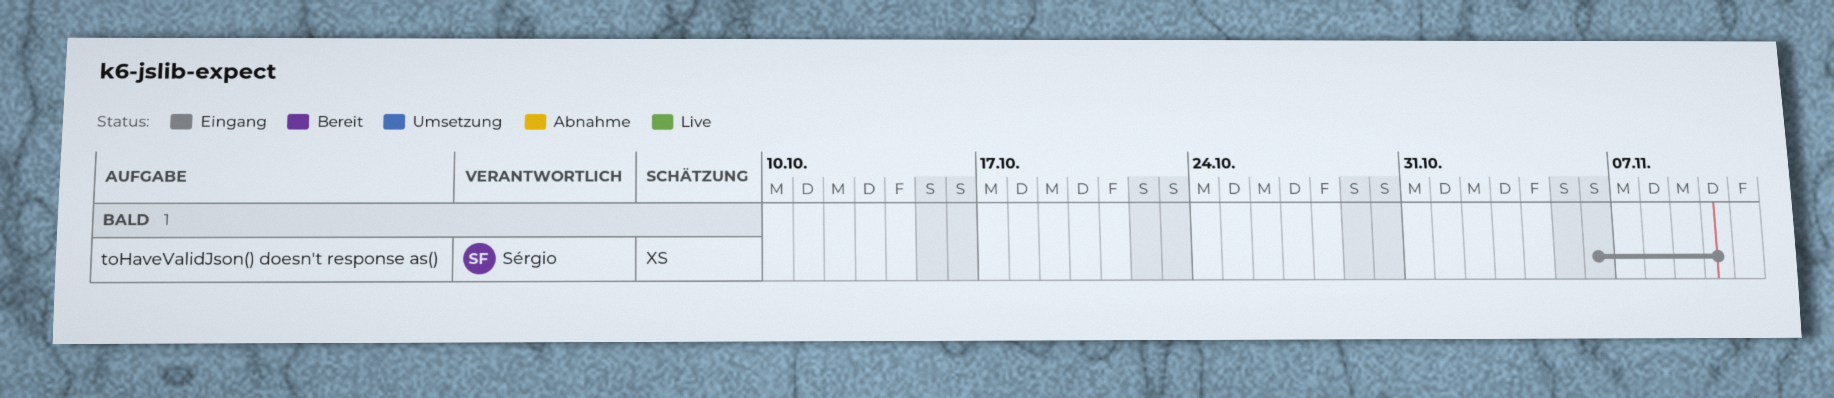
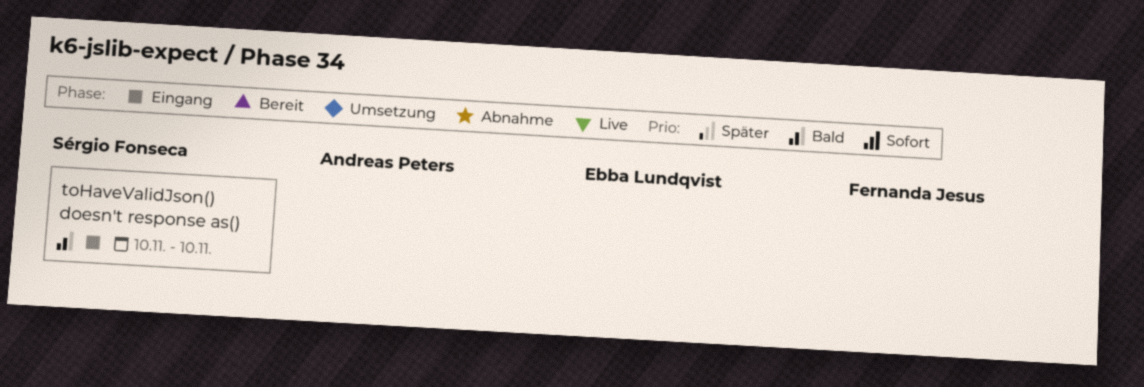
toHaveValidJson() doesn't response as(), start: Nov 6 -> Nov 10

